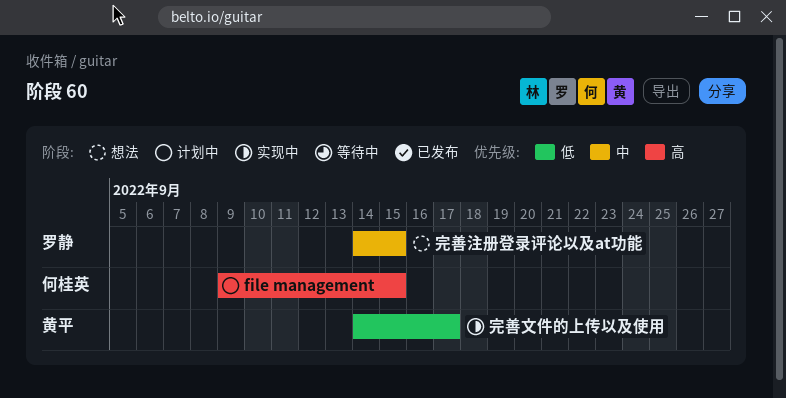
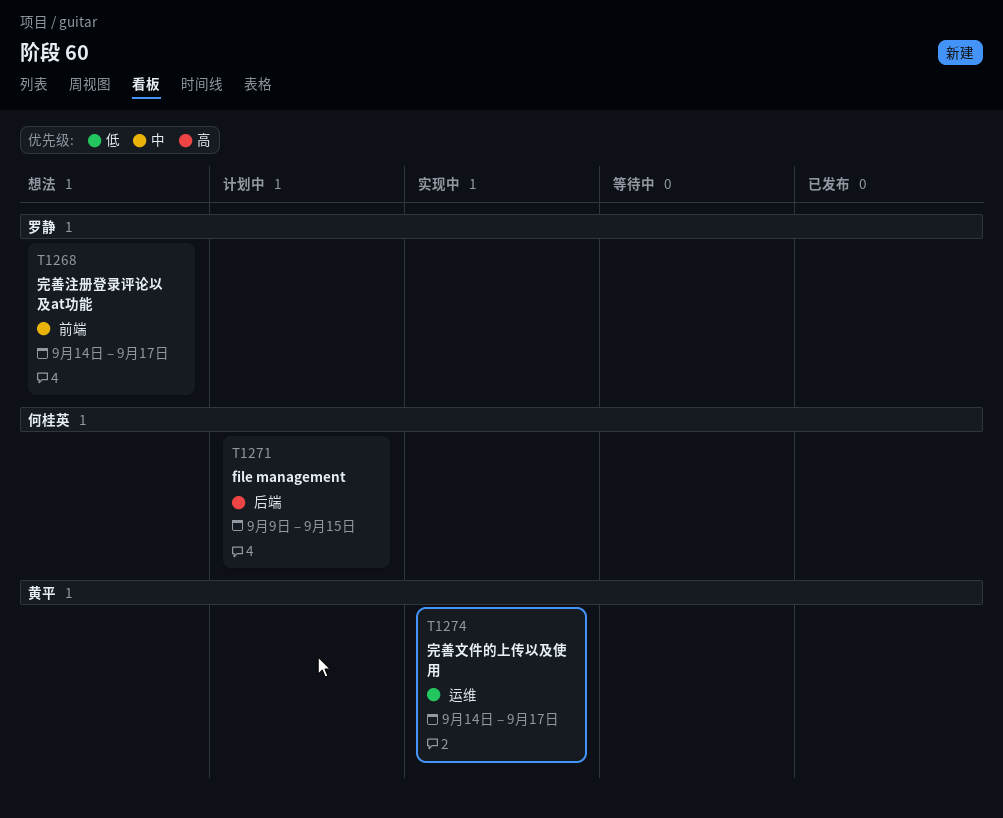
完善注册登录评论以及at功能, due: Sep 15 -> Sep 17

